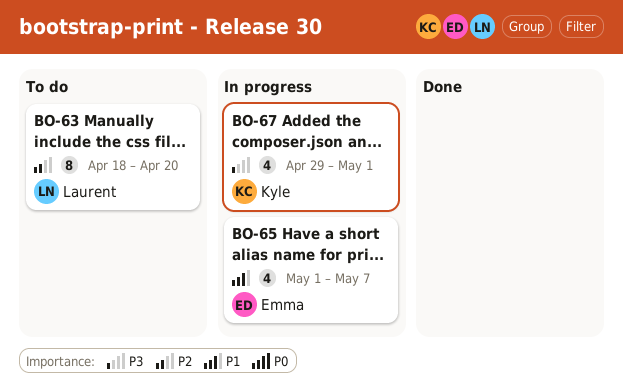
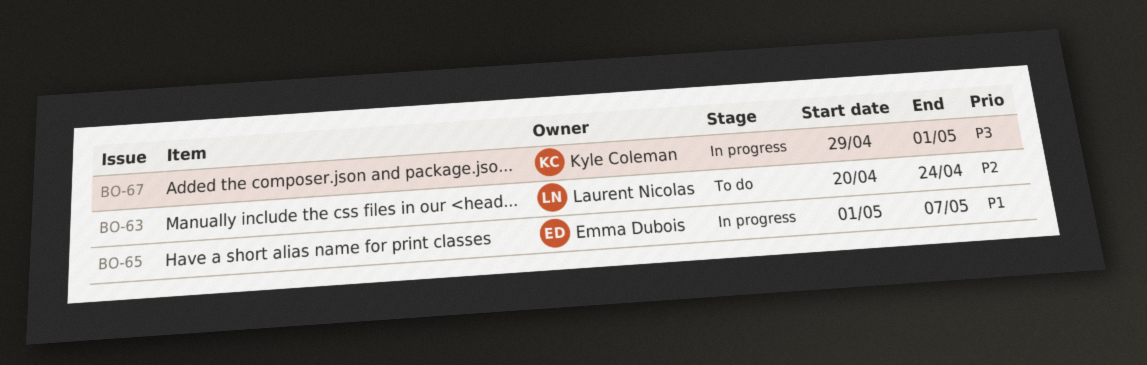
BO-63, start: Apr 18 -> Apr 20
BO-63, due: Apr 20 -> Apr 24

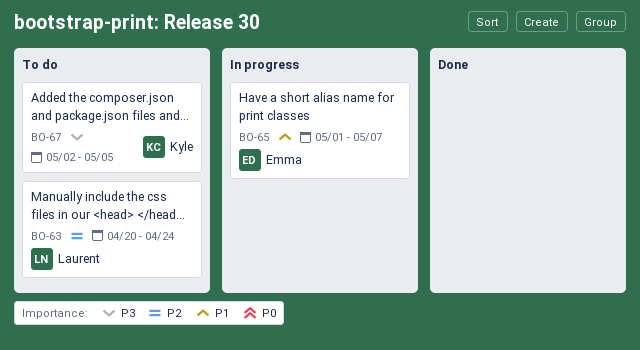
BO-67, status: In progress -> To do
BO-67, start: Apr 29 -> May 2
BO-67, due: May 1 -> May 5

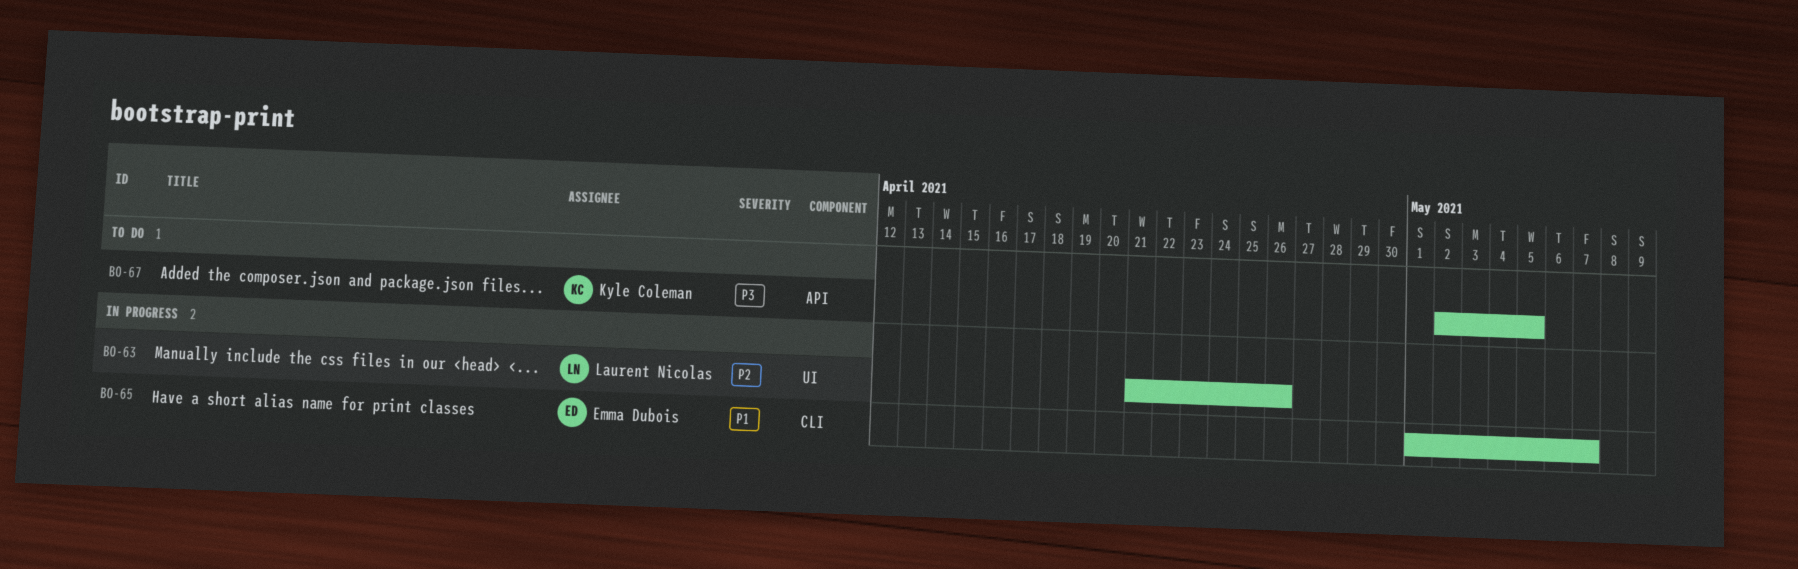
BO-63, status: To do -> In progress
BO-63, start: Apr 20 -> Apr 21
BO-63, due: Apr 24 -> Apr 26

